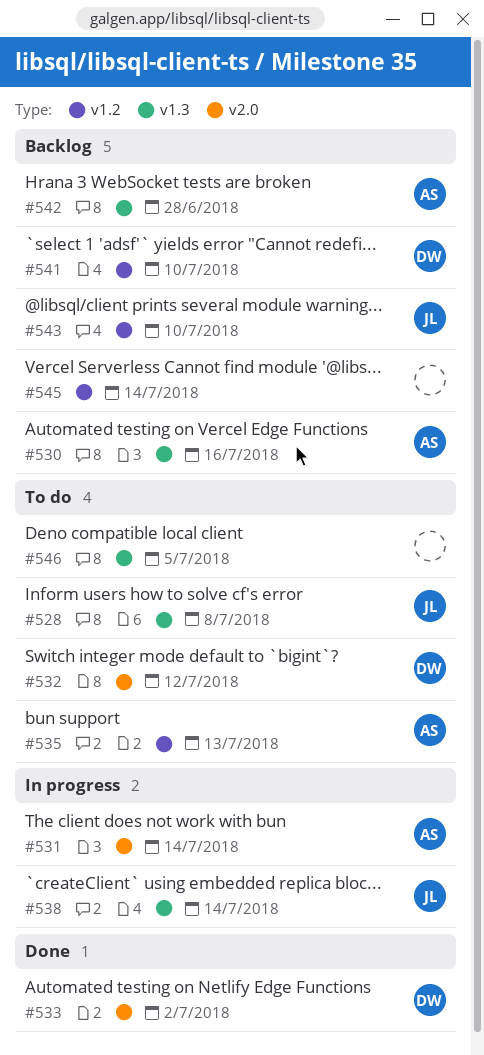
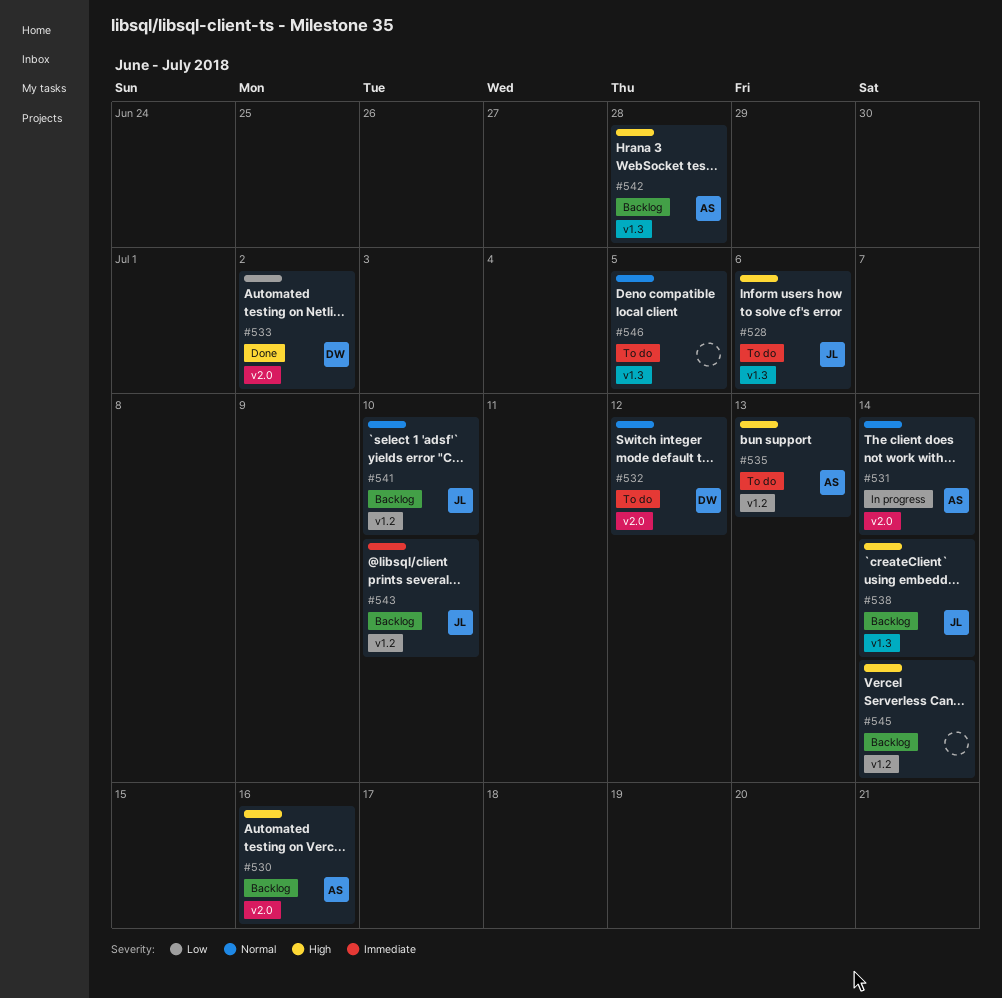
#528, due: Jul 8 -> Jul 6
#530, label: v1.3 -> v2.0
#538, status: In progress -> Backlog
#541, owner: DW -> JL

